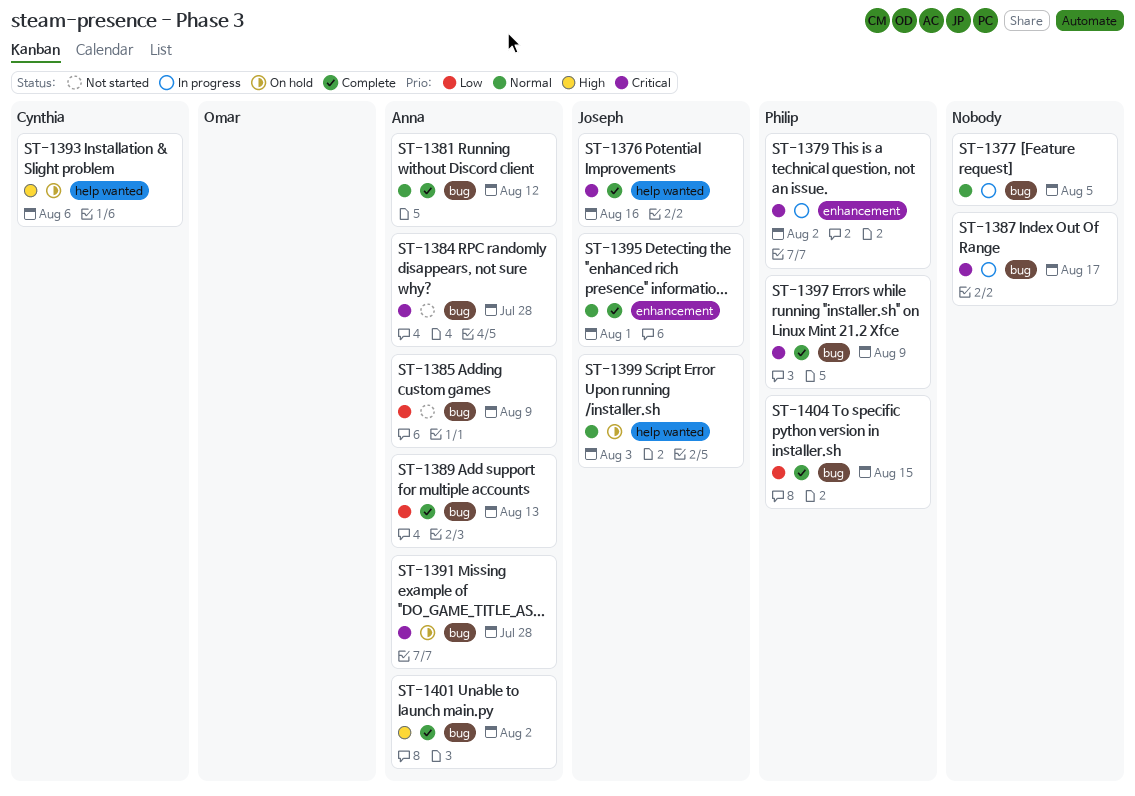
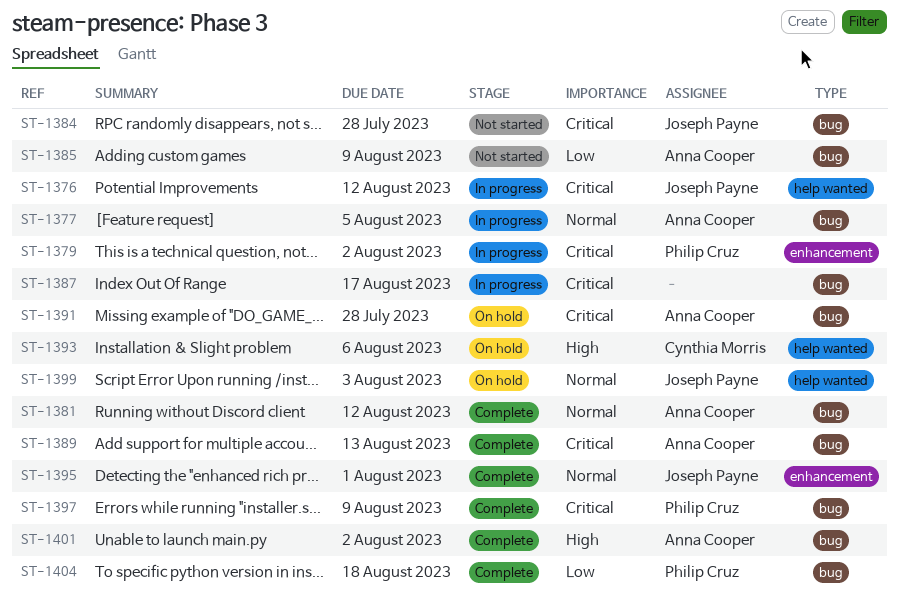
ST-1376, status: Complete -> In progress
ST-1376, due: Aug 16 -> Aug 12
ST-1377, owner: none -> Anna Cooper
ST-1384, owner: Anna Cooper -> Joseph Payne
ST-1389, priority: Low -> Critical
ST-1404, due: Aug 15 -> Aug 18

